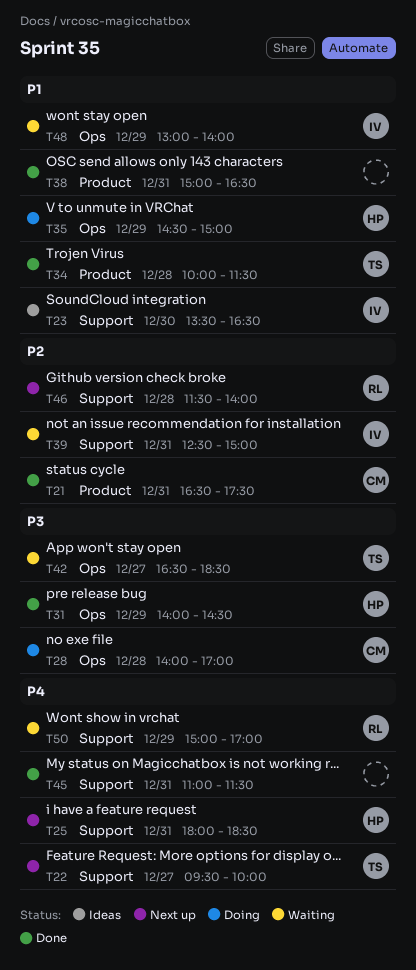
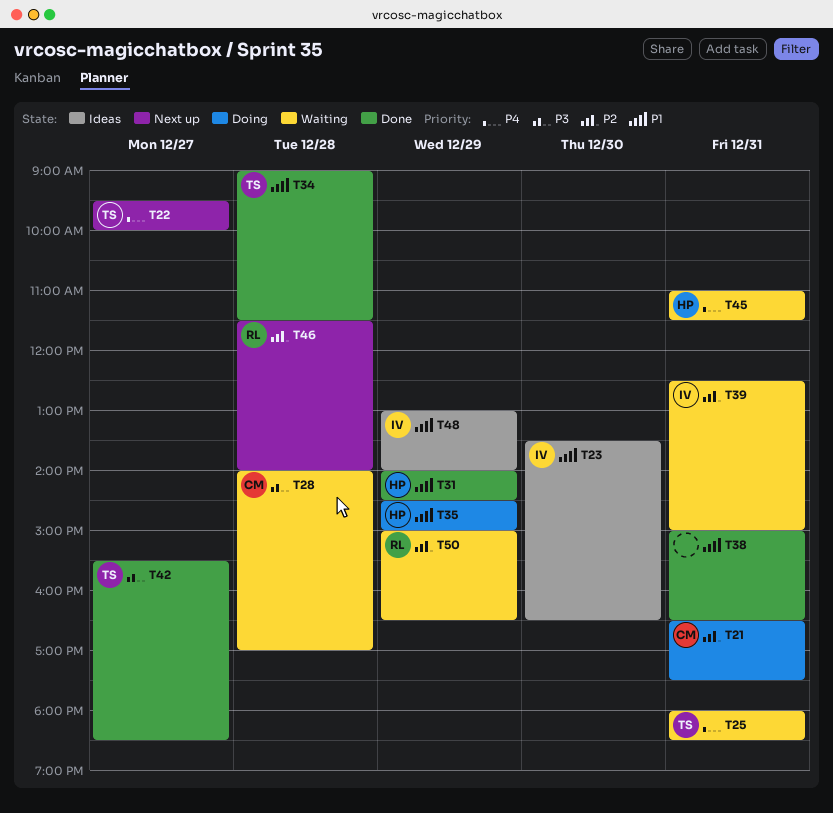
T21, status: Done -> Doing
T25, status: Next up -> Waiting
T25, owner: HP -> TS
T28, status: Doing -> Waiting
T31, priority: P3 -> P1
T34, begins: 10:00 -> 09:00
T42, status: Waiting -> Done
T42, begins: 16:30 -> 15:30
T45, status: Done -> Waiting
T45, owner: none -> HP
T48, status: Waiting -> Ideas
T50, priority: P4 -> P2
T50, ends: 17:00 -> 16:30

